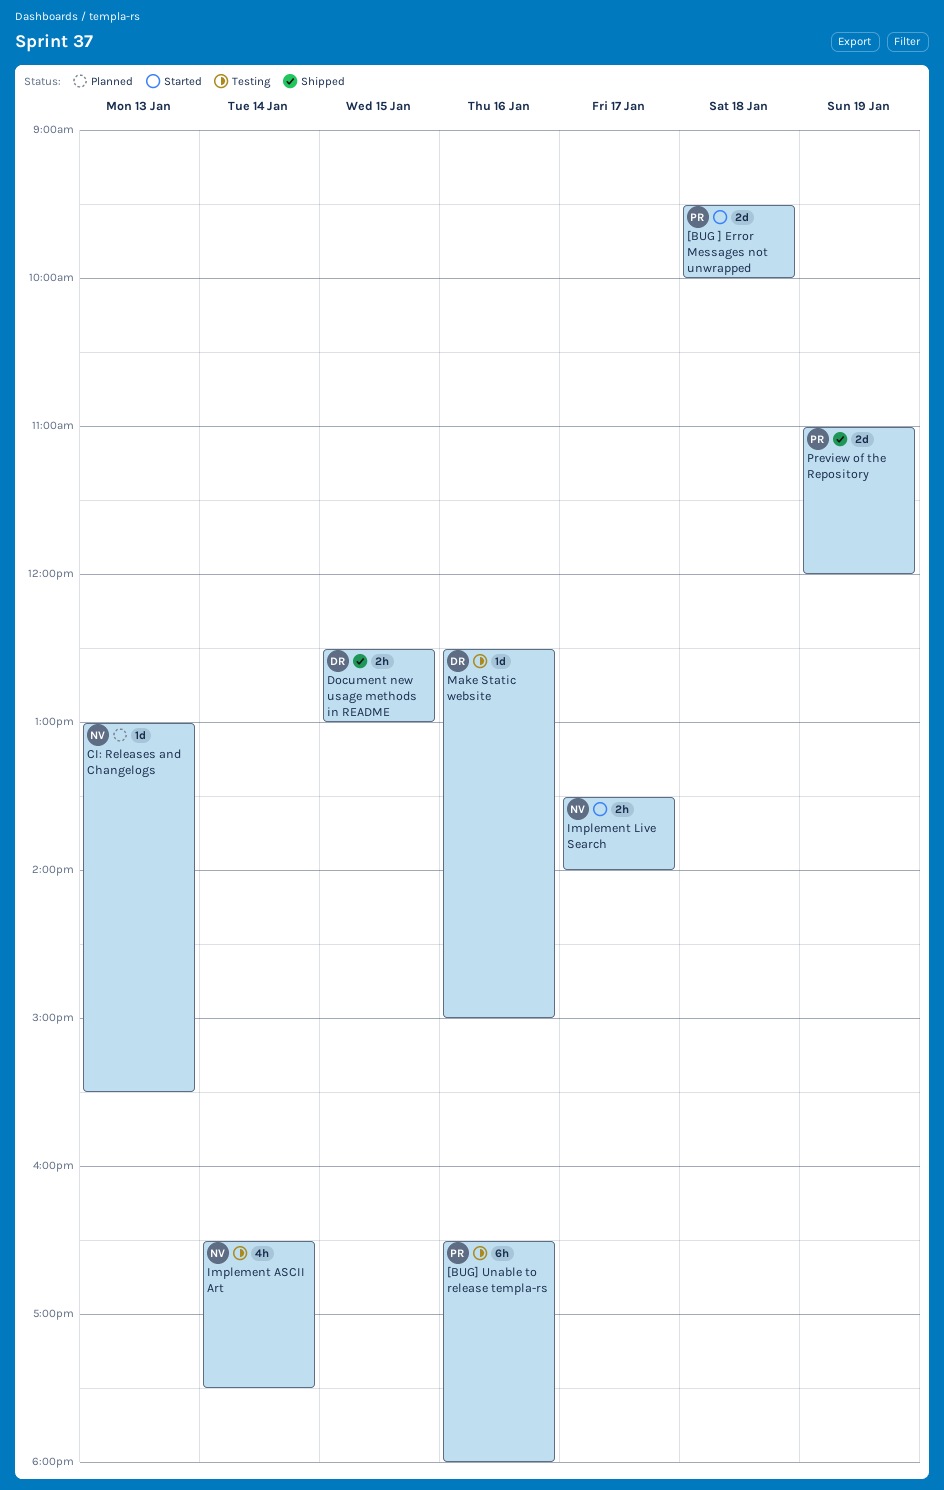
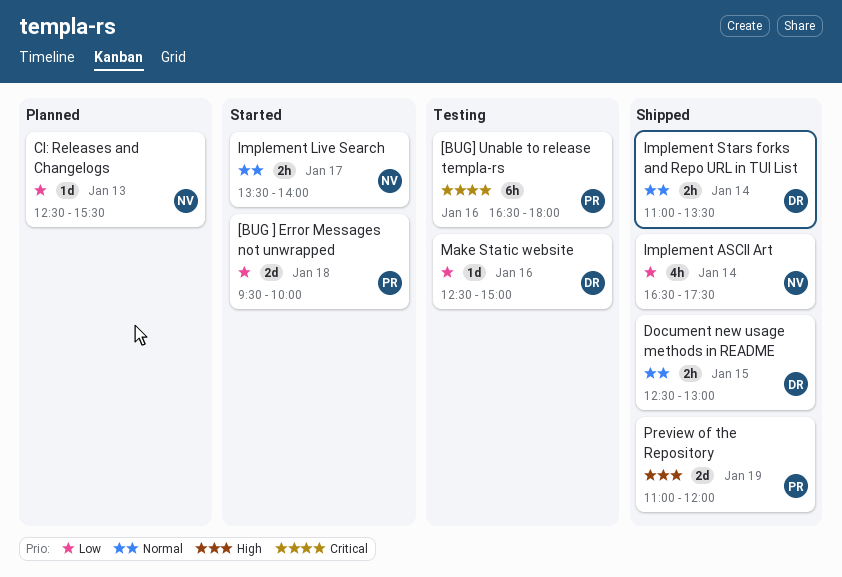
CI: Releases and Changelogs, begins: 13:00 -> 12:30
Implement ASCII Art, status: Testing -> Shipped
Implement Stars forks and Repo URL in TUI List: none -> present

